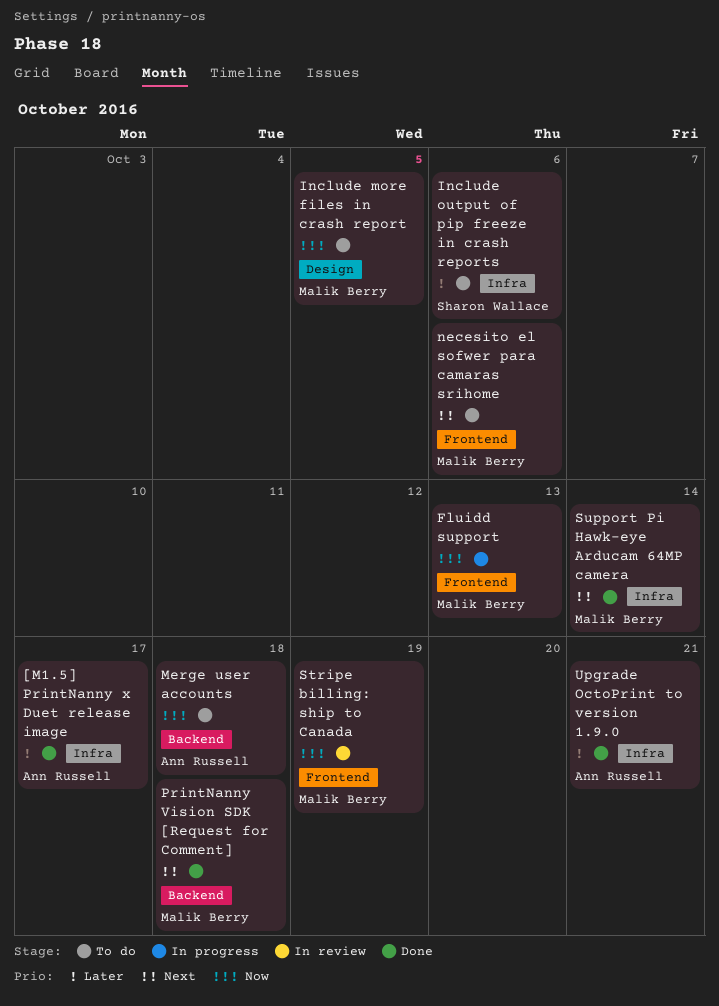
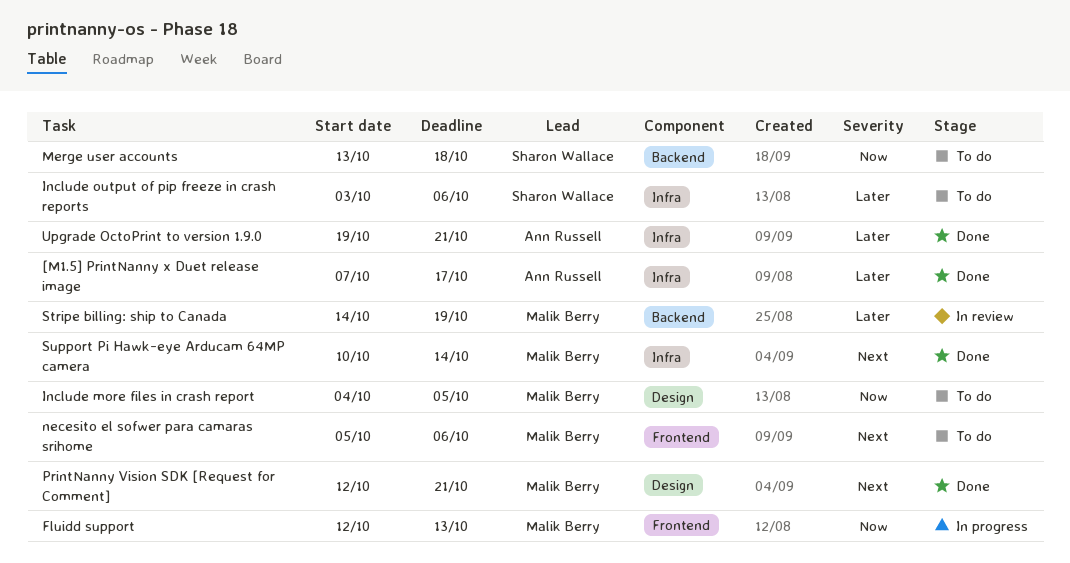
Merge user accounts, owner: Ann Russell -> Sharon Wallace
PrintNanny Vision SDK [Request for Comment], label: Backend -> Design
PrintNanny Vision SDK [Request for Comment], due: Oct 18 -> Oct 21
Stripe billing: ship to Canada, priority: Now -> Later
Stripe billing: ship to Canada, label: Frontend -> Backend

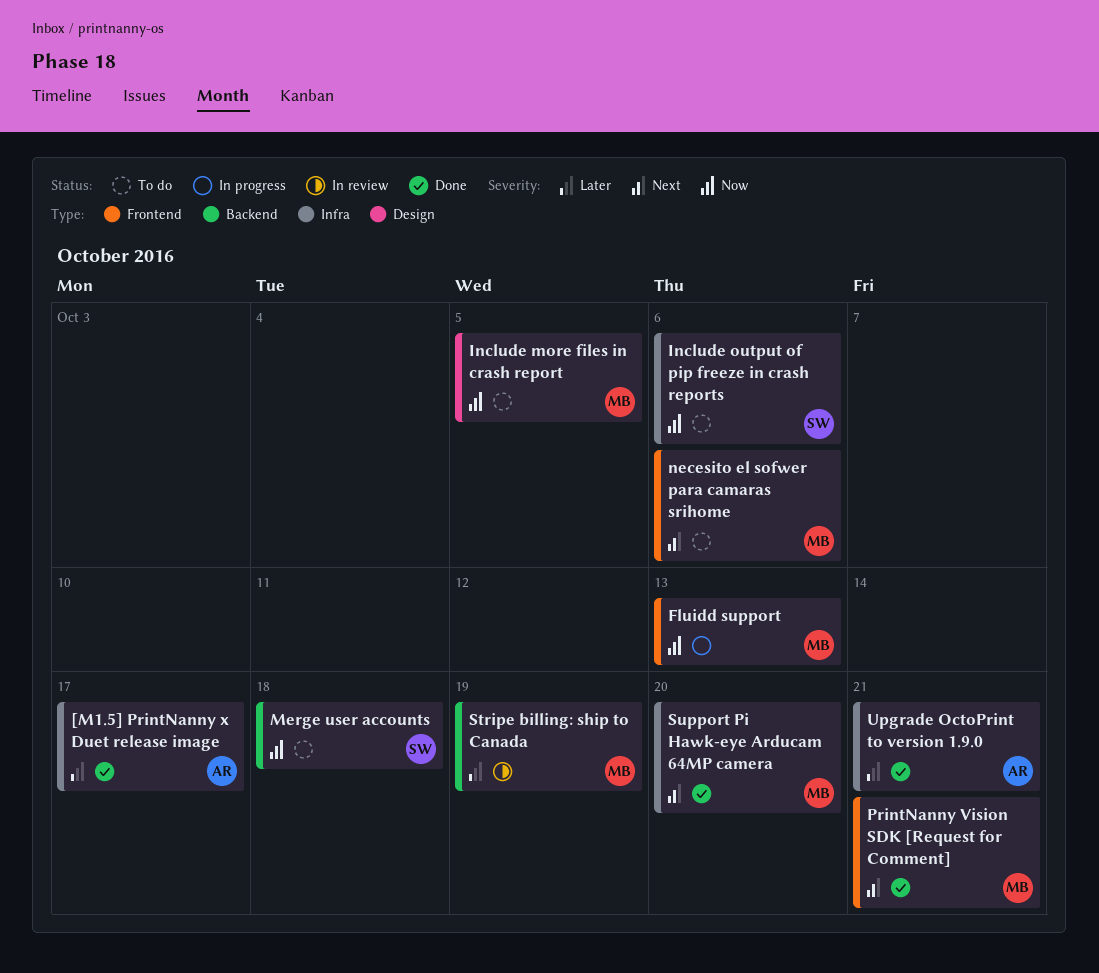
Include output of pip freeze in crash reports, priority: Later -> Now
PrintNanny Vision SDK [Request for Comment], label: Design -> Frontend
Support Pi Hawk-eye Arducam 64MP camera, due: Oct 14 -> Oct 20

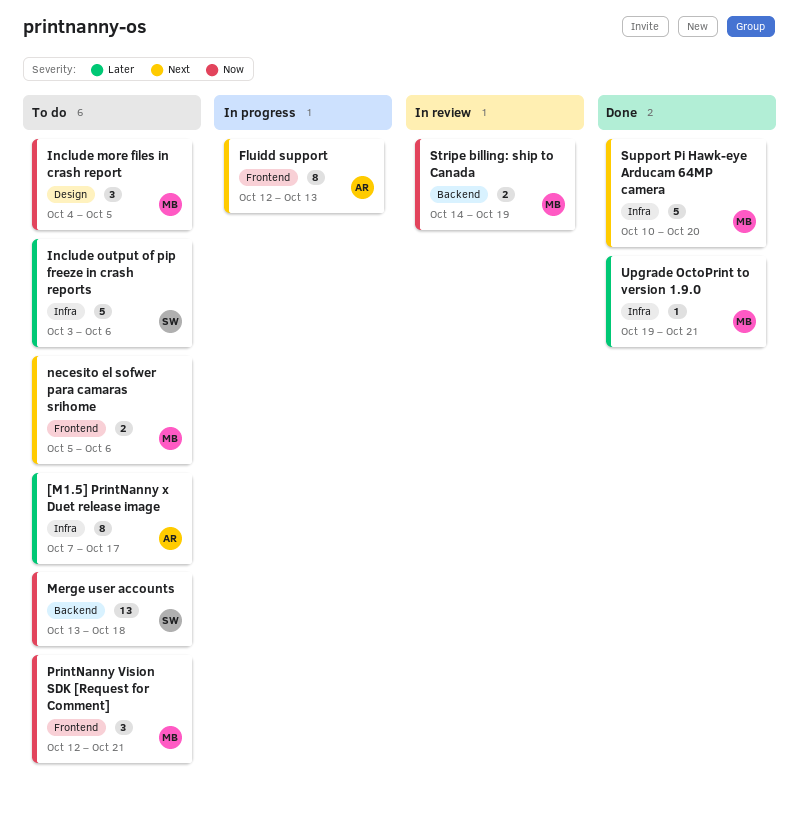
[M1.5] PrintNanny x Duet release image, status: Done -> To do
Fluidd support, owner: MB -> AR
Fluidd support, priority: Now -> Next
Include output of pip freeze in crash reports, priority: Now -> Later
PrintNanny Vision SDK [Request for Comment], status: Done -> To do
PrintNanny Vision SDK [Request for Comment], priority: Next -> Now
Stripe billing: ship to Canada, priority: Later -> Now
Upgrade OctoPrint to version 1.9.0, owner: AR -> MB

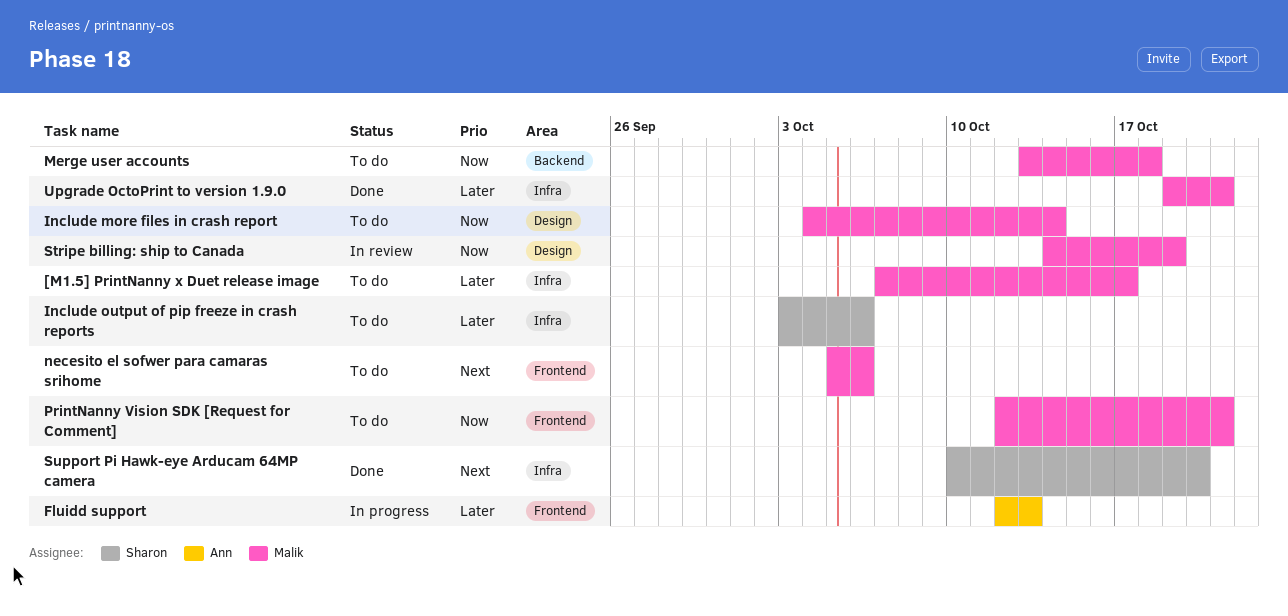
[M1.5] PrintNanny x Duet release image, owner: Ann -> Malik
Fluidd support, priority: Next -> Later
Include more files in crash report, due: Oct 5 -> Oct 14
Merge user accounts, owner: Sharon -> Malik
Stripe billing: ship to Canada, label: Backend -> Design
Support Pi Hawk-eye Arducam 64MP camera, owner: Malik -> Sharon

